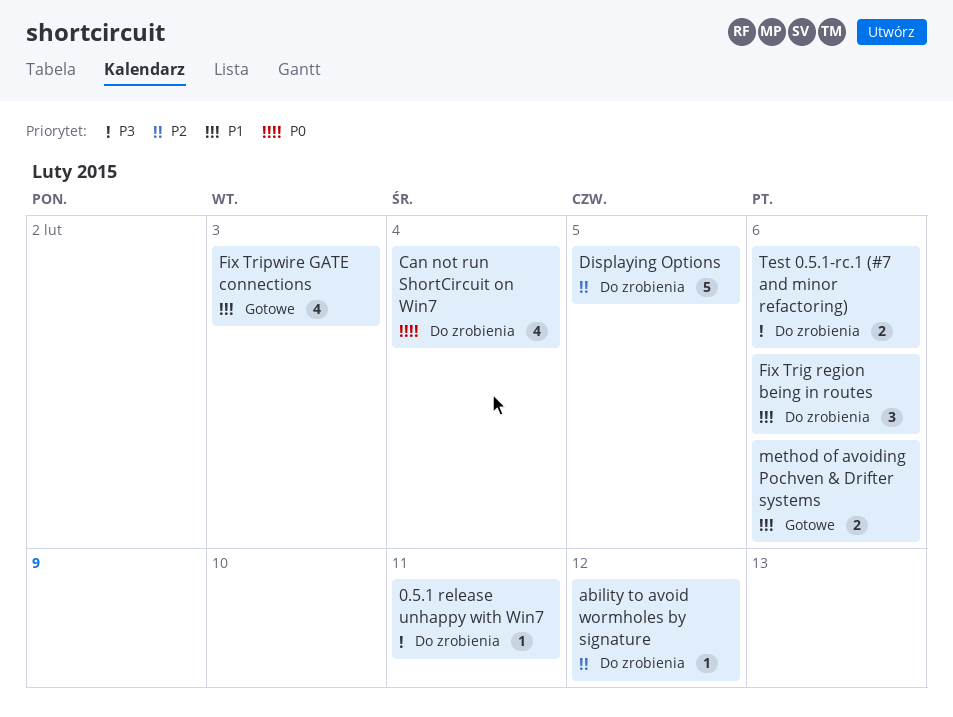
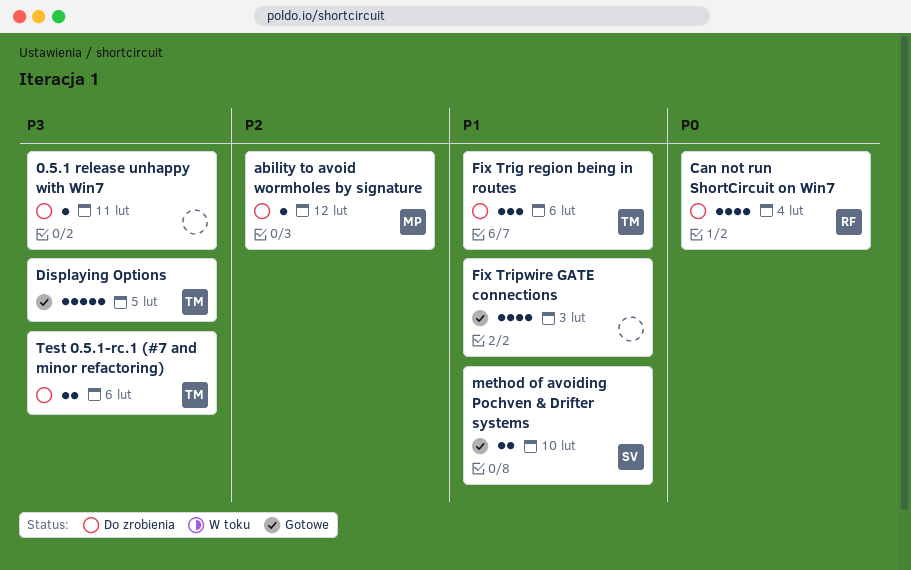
Displaying Options, status: Do zrobienia -> Gotowe
Displaying Options, priority: P2 -> P3
method of avoiding Pochven & Drifter systems, due: Feb 6 -> Feb 10

